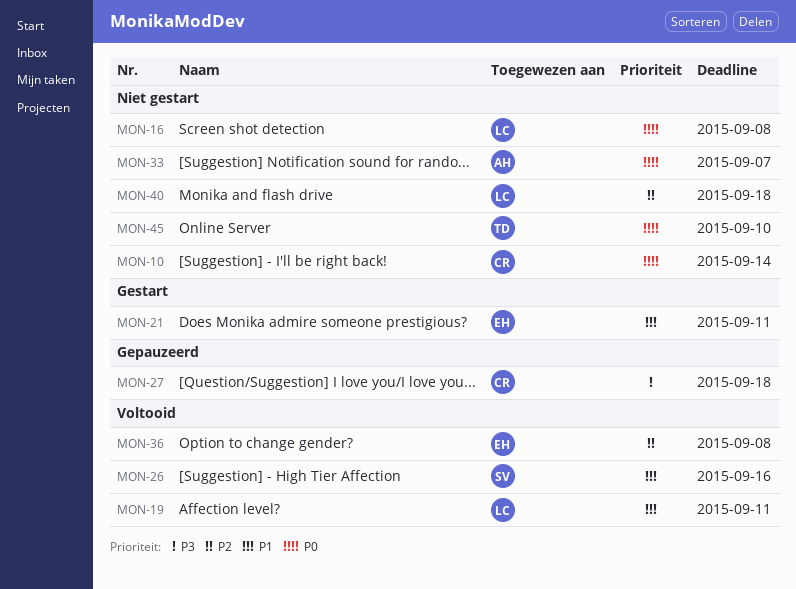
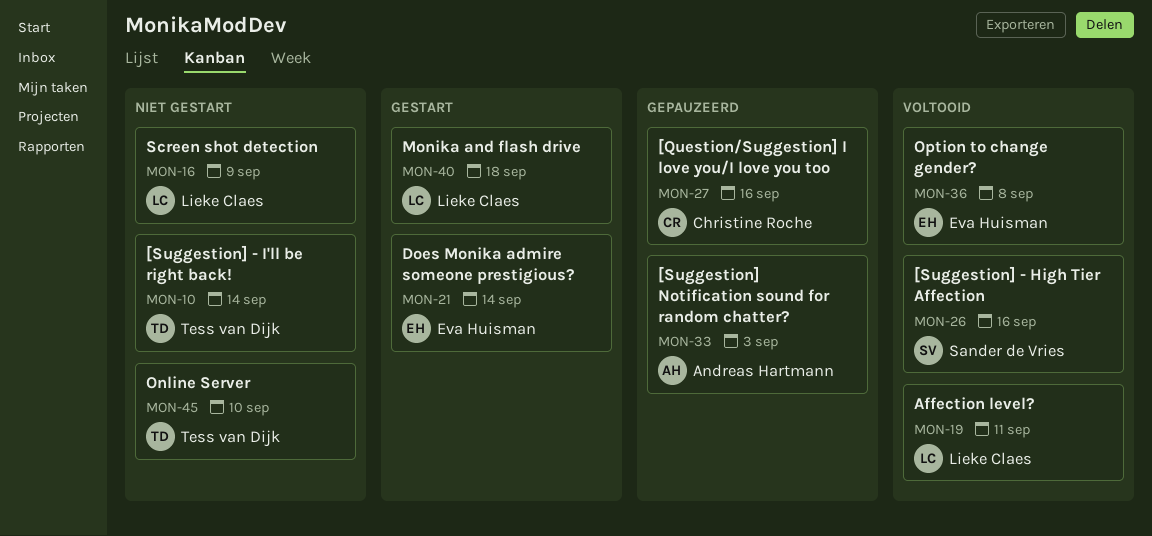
MON-10, owner: Christine Roche -> Tess van Dijk
MON-16, due: Sep 8 -> Sep 9
MON-21, due: Sep 11 -> Sep 14
MON-27, due: Sep 18 -> Sep 16
MON-33, status: Niet gestart -> Gepauzeerd
MON-33, due: Sep 7 -> Sep 3
MON-40, status: Niet gestart -> Gestart

